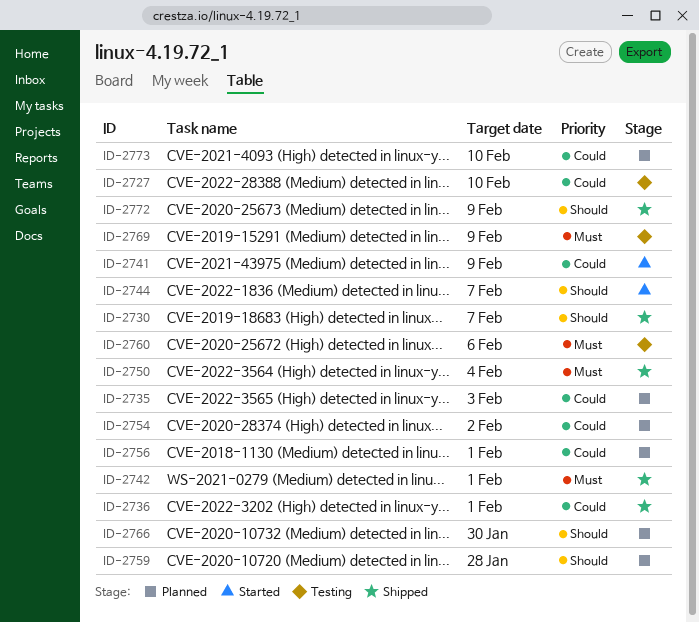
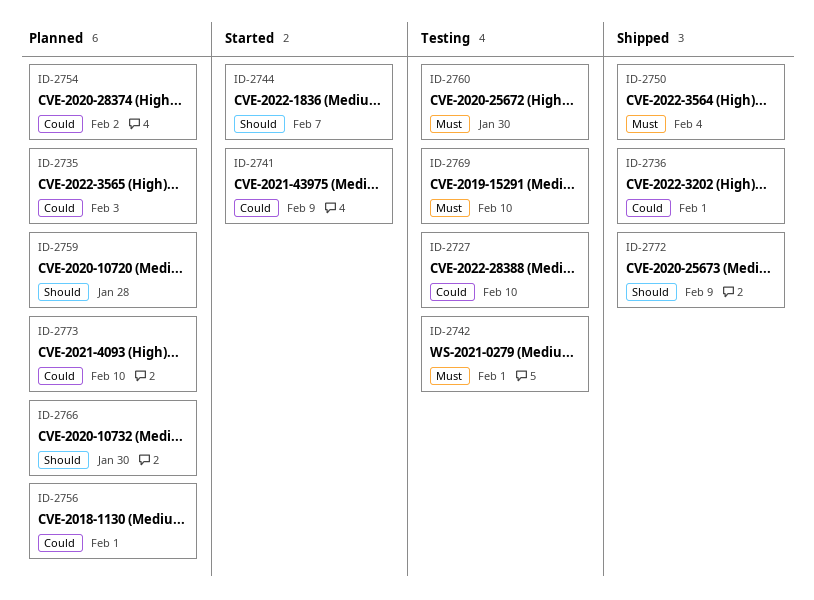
ID-2730: present -> none
ID-2742, status: Shipped -> Testing
ID-2760, due: Feb 6 -> Jan 30
ID-2769, due: Feb 9 -> Feb 10

